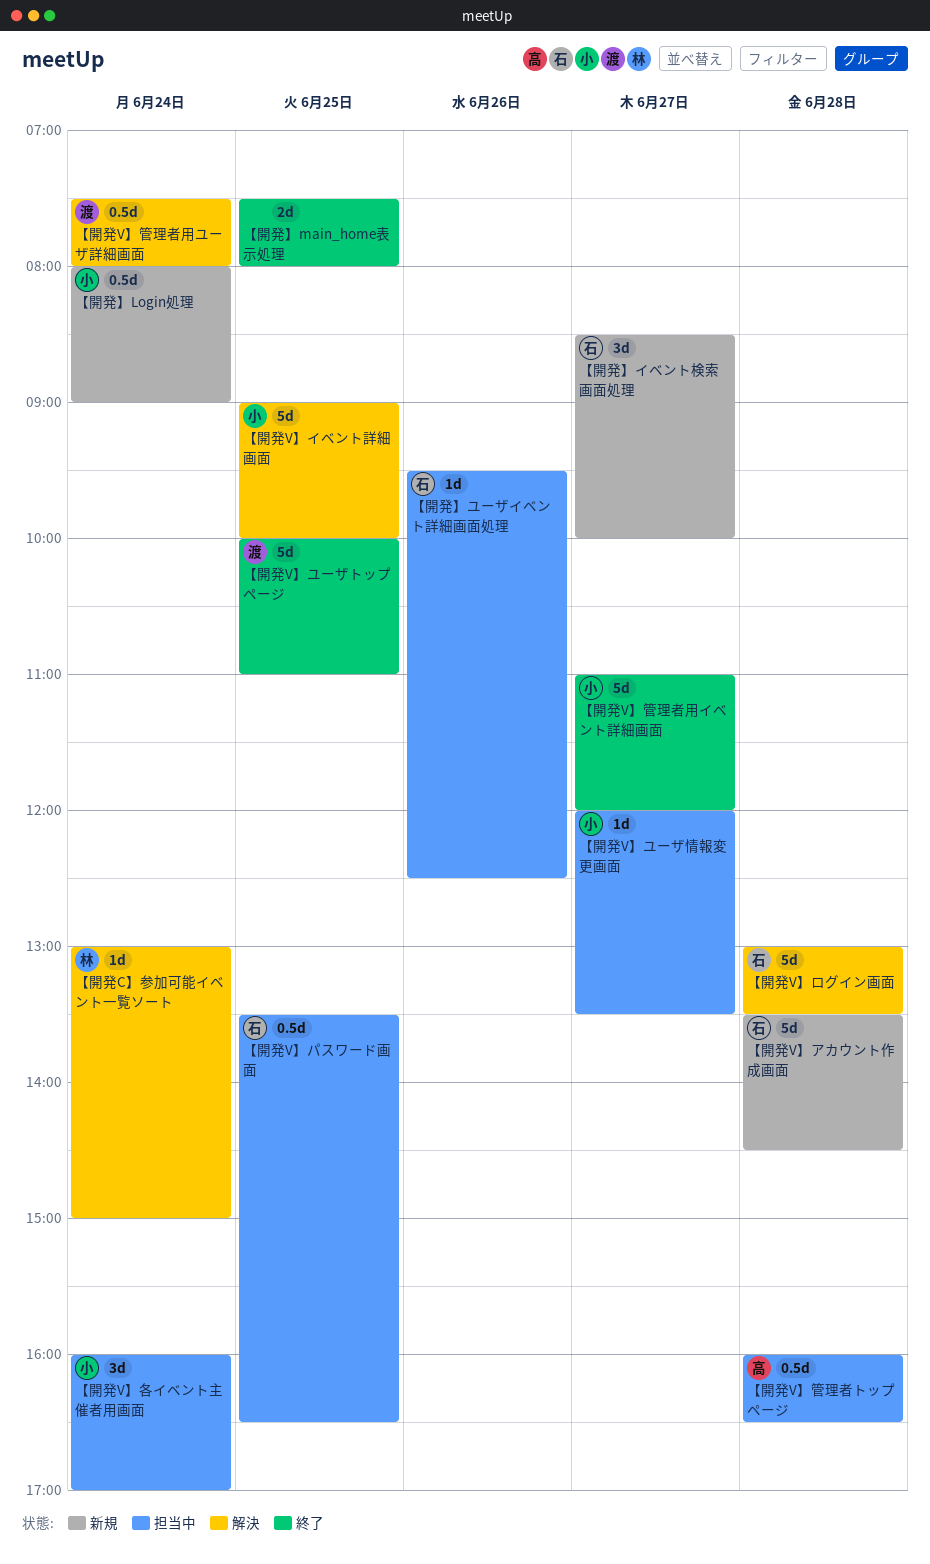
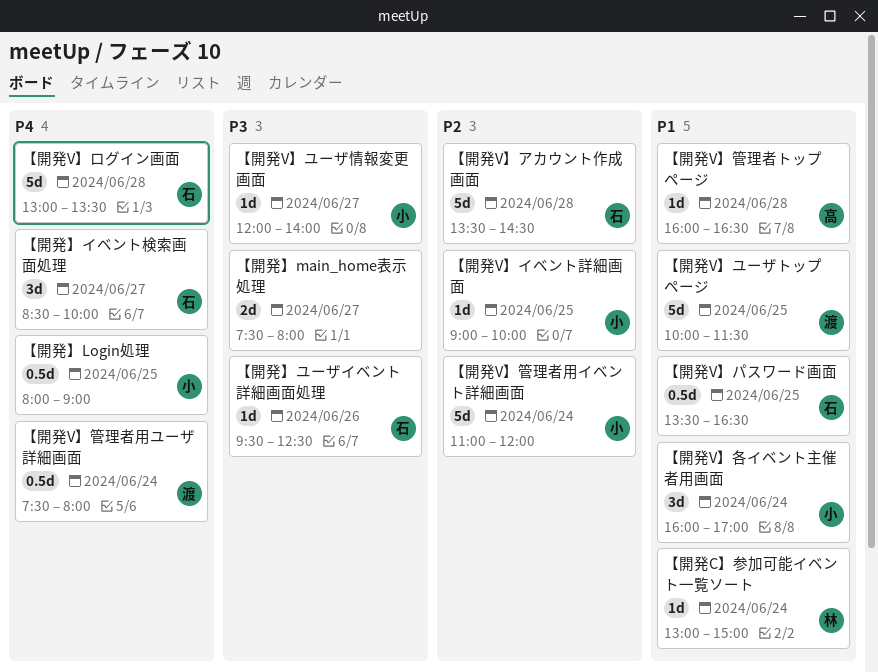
【開発V】イベント詳細画面, estimate: 5d -> 1d
【開発V】ユーザトップページ, ends: 11:00 -> 11:30
【開発V】ユーザ情報変更画面, ends: 13:30 -> 14:00
【開発V】管理者トップページ, estimate: 0.5d -> 1d
【開発V】管理者用イベント詳細画面, day: Jun 27 -> Jun 24
【開発】Login処理, day: Jun 24 -> Jun 25
【開発】main_home表示処理, day: Jun 25 -> Jun 27

